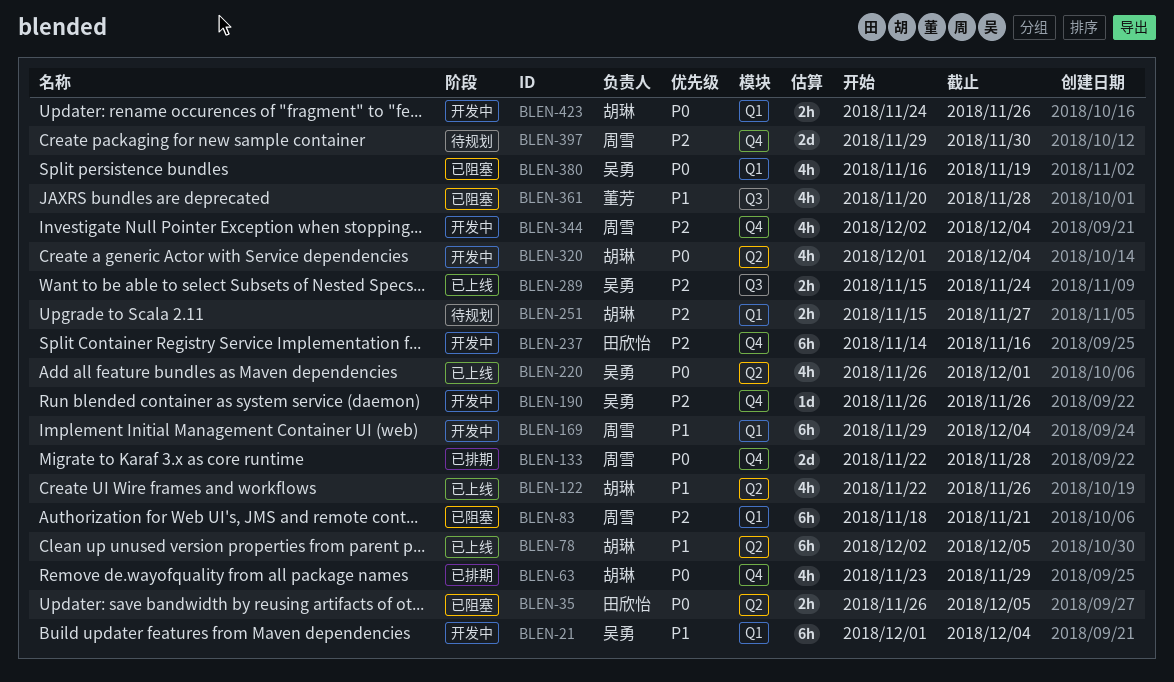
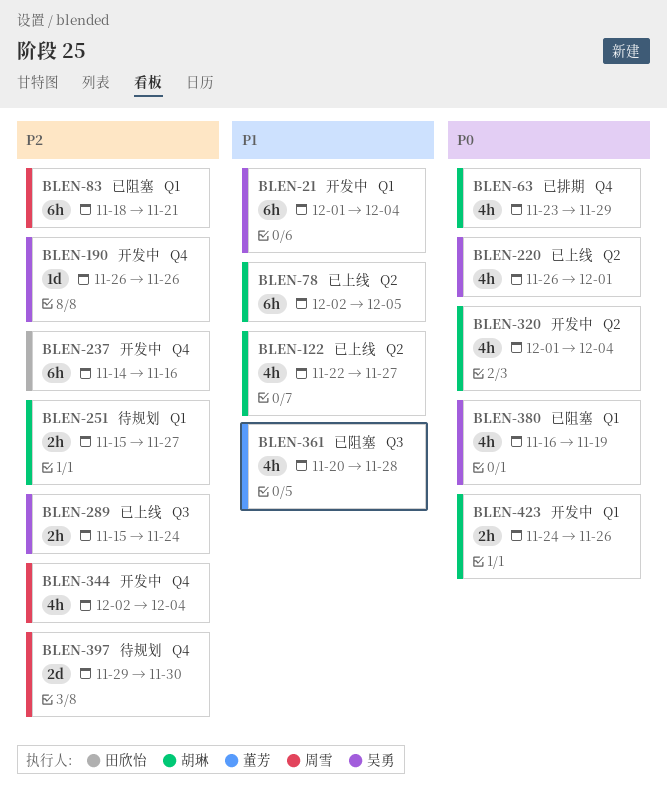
BLEN-35: present -> none
BLEN-122, due: Nov 26 -> Nov 27
BLEN-133: present -> none
BLEN-169: present -> none

